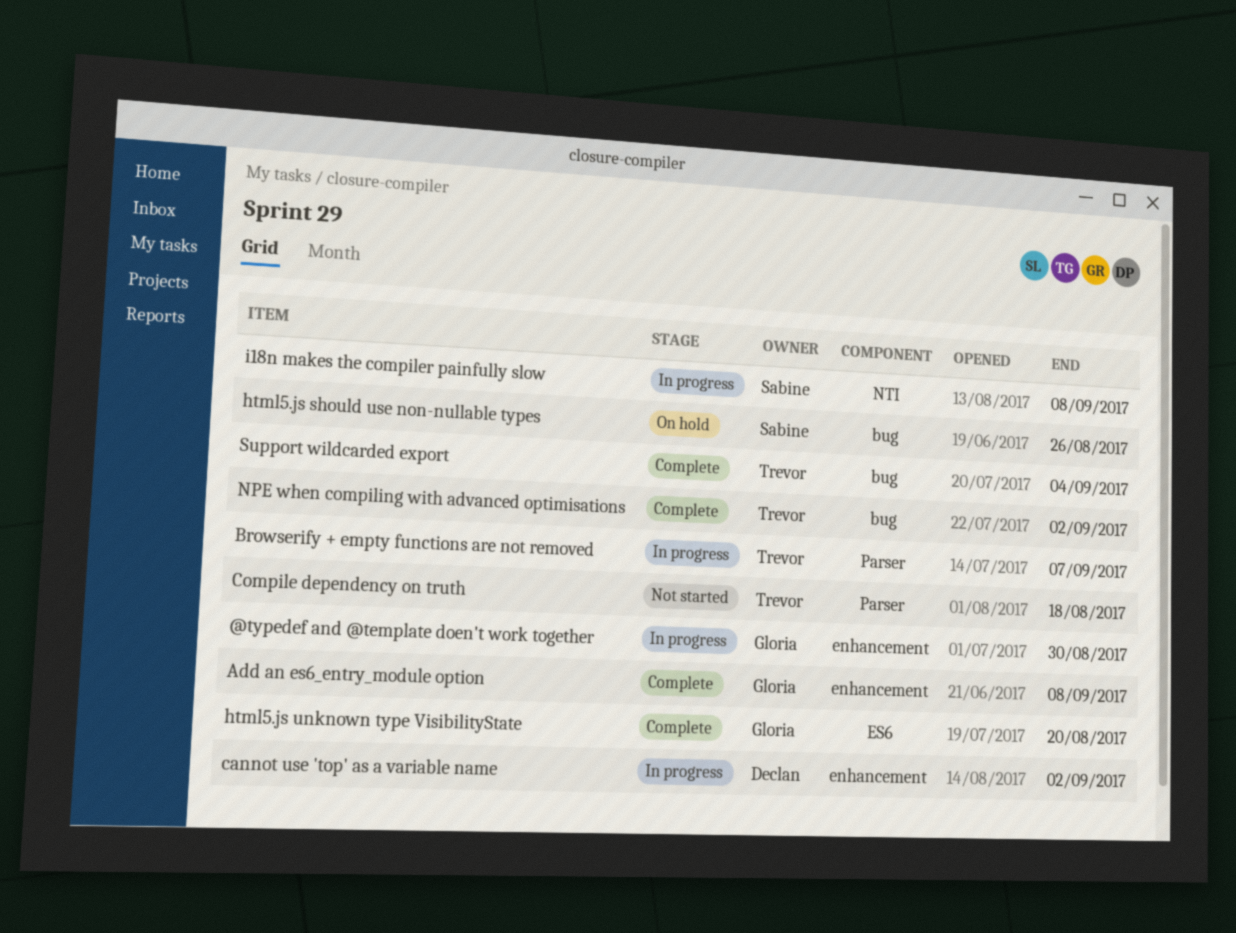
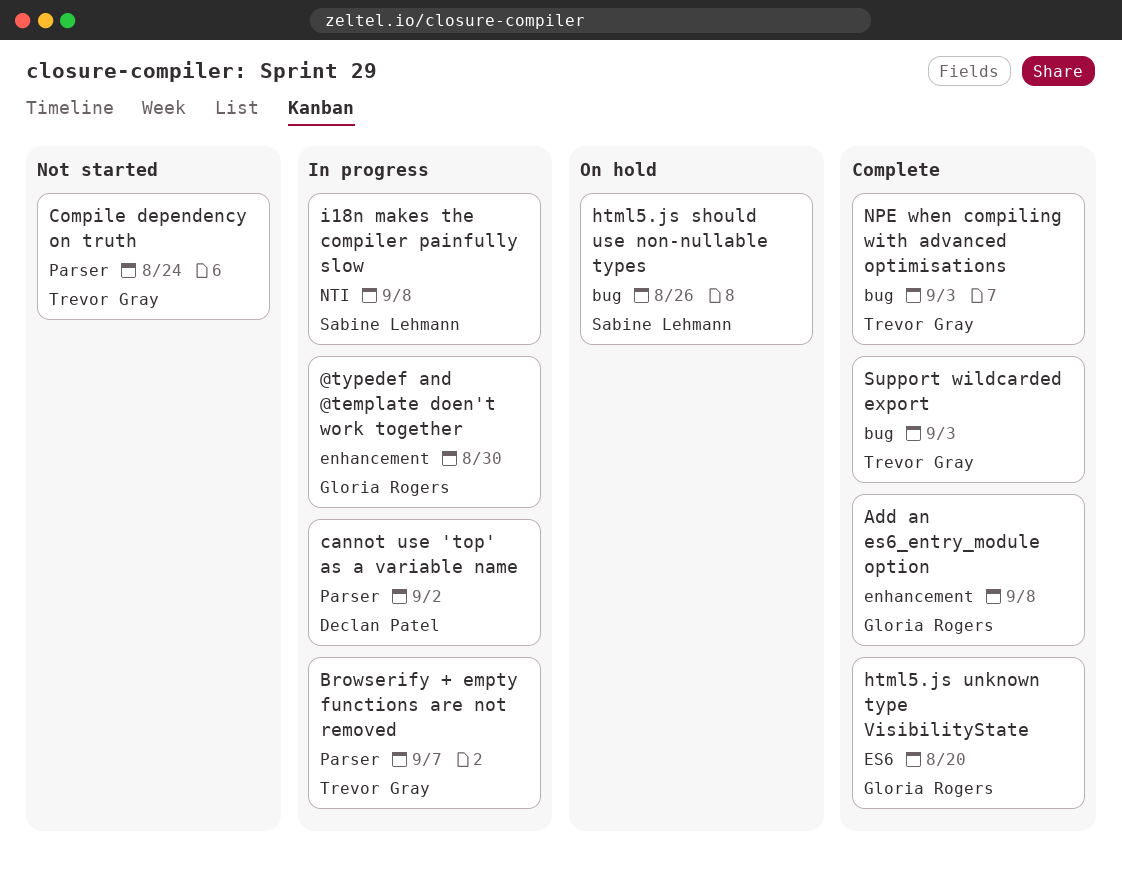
cannot use 'top' as a variable name, label: enhancement -> Parser
Compile dependency on truth, due: Aug 18 -> Aug 24
NPE when compiling with advanced optimisations, due: Sep 2 -> Sep 3
Support wildcarded export, due: Sep 4 -> Sep 3

